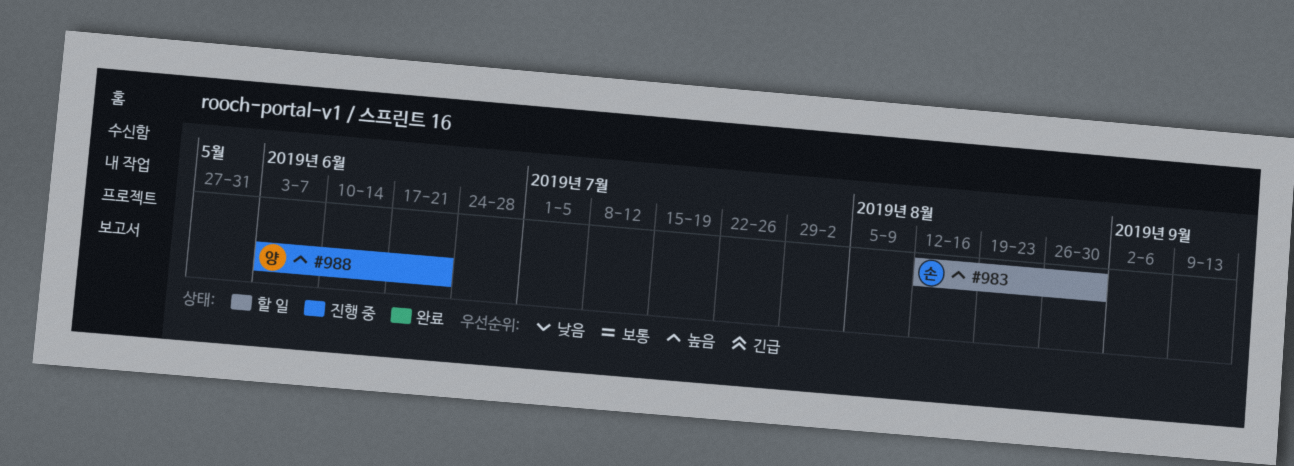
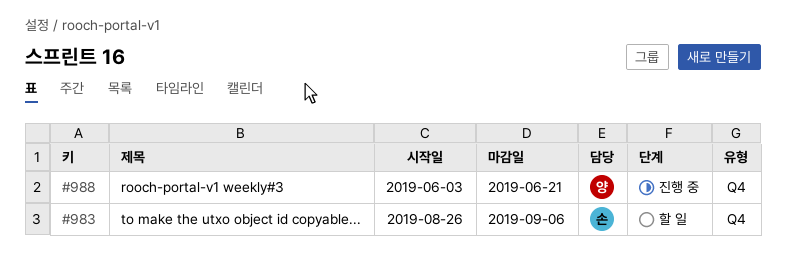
#983, start: Aug 12 -> Aug 26
#983, due: Aug 30 -> Sep 6

